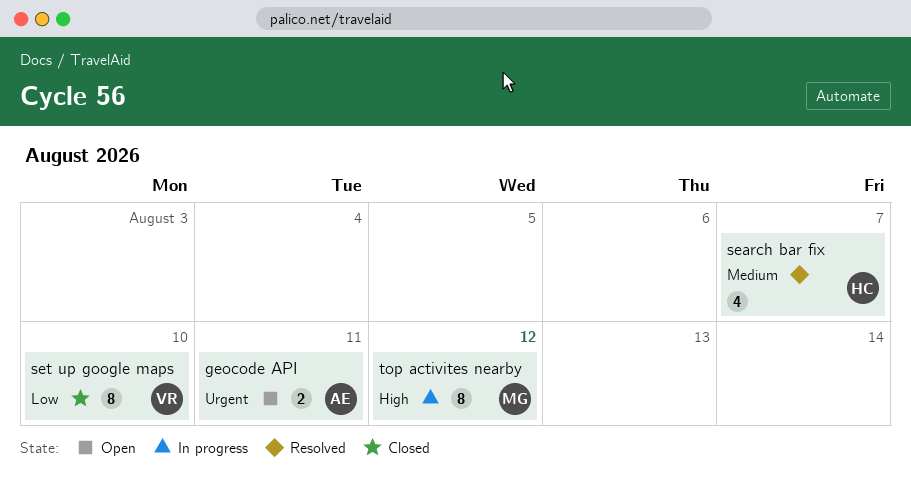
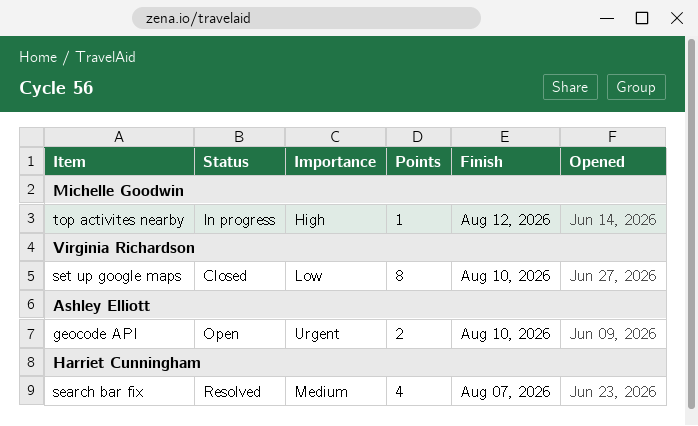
geocode API, due: Aug 11 -> Aug 10
top activites nearby, estimate: 8 -> 1

